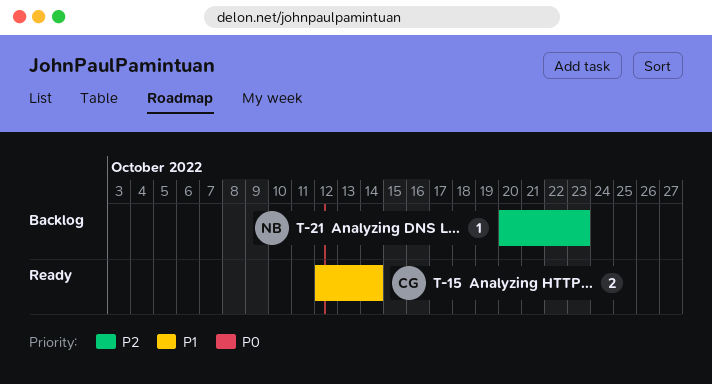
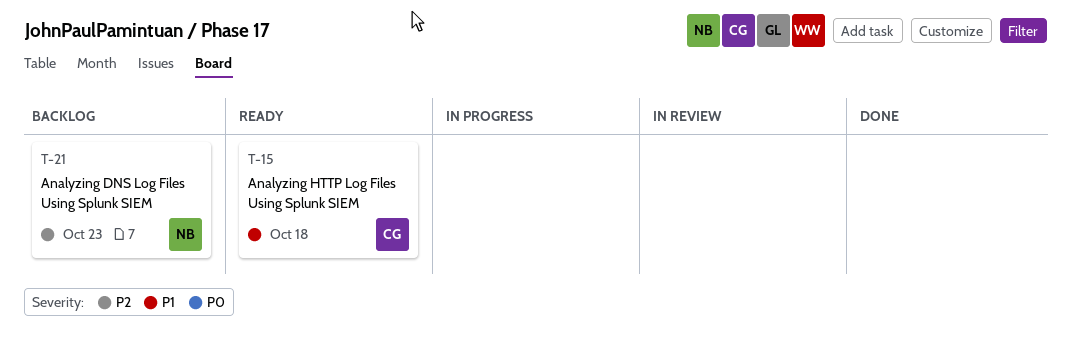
T-15, due: Oct 14 -> Oct 18

